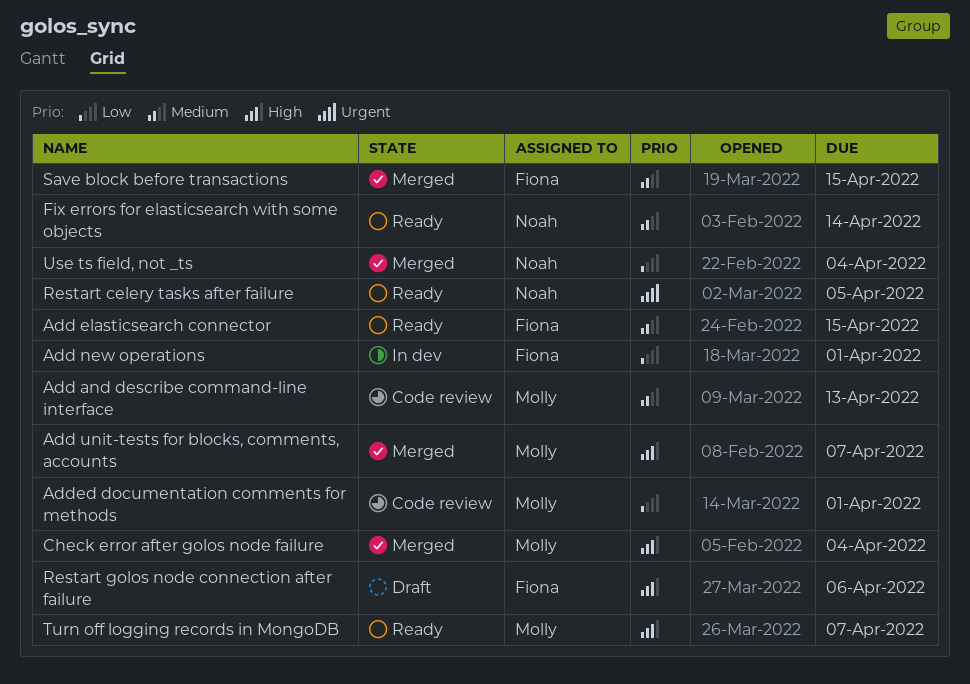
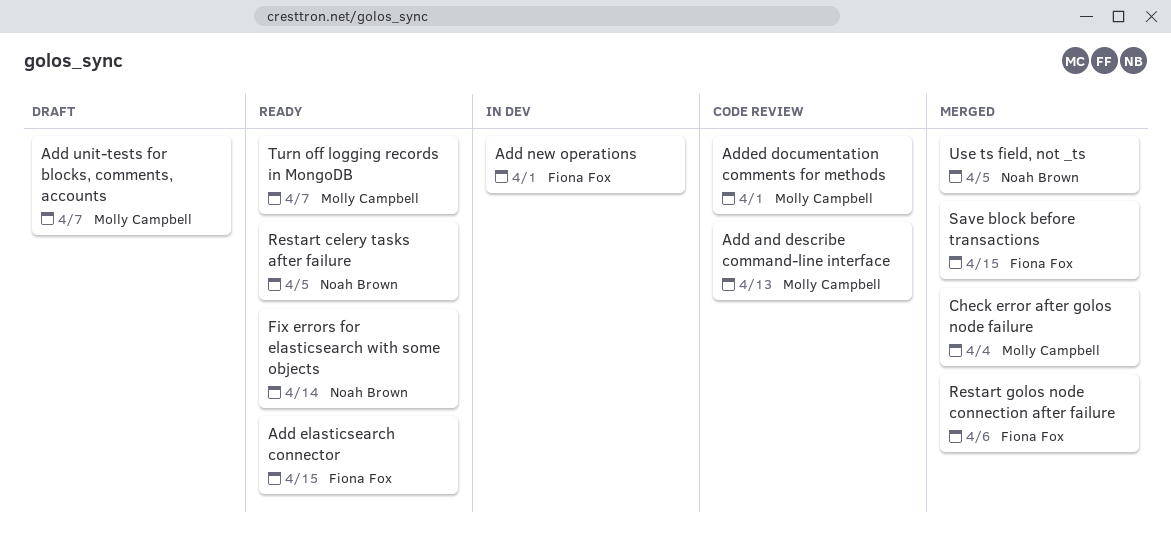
Add unit-tests for blocks, comments, accounts, status: Merged -> Draft
Restart golos node connection after failure, status: Draft -> Merged
Use ts field, not _ts, due: Apr 4 -> Apr 5

